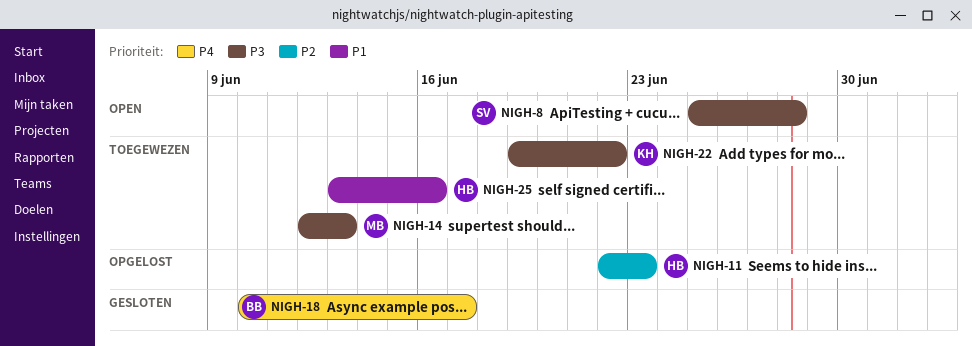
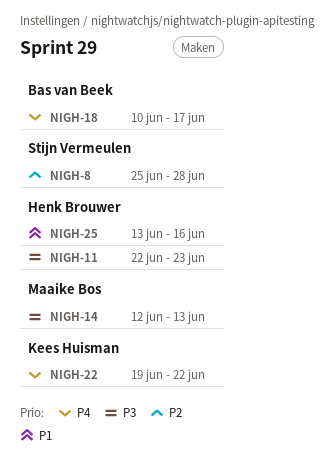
NIGH-8, priority: P3 -> P2
NIGH-11, priority: P2 -> P3
NIGH-22, priority: P3 -> P4

